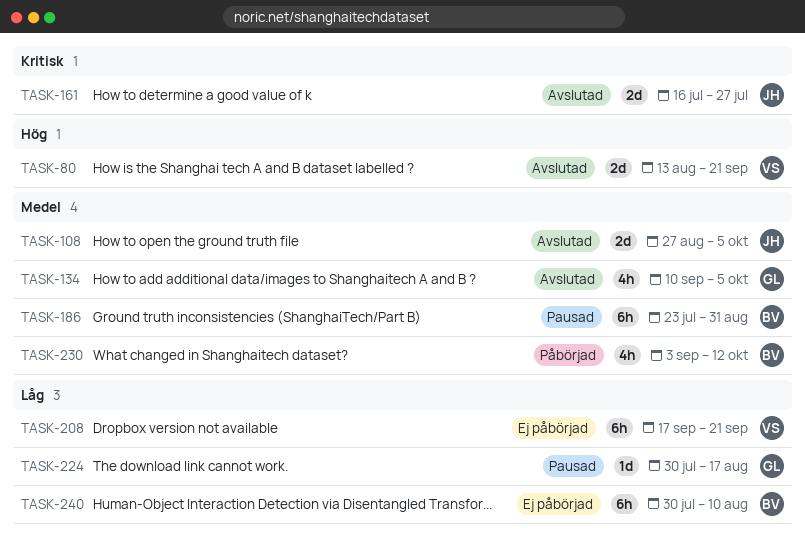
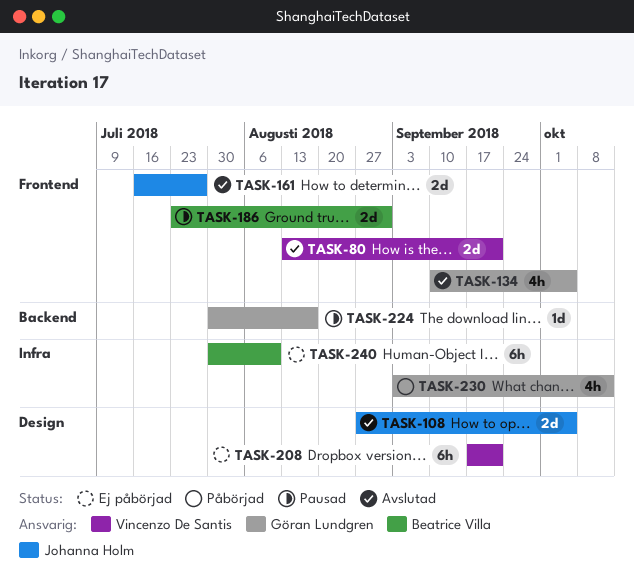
TASK-186, estimate: 6h -> 2d
TASK-230, owner: Beatrice Villa -> Göran Lundgren

